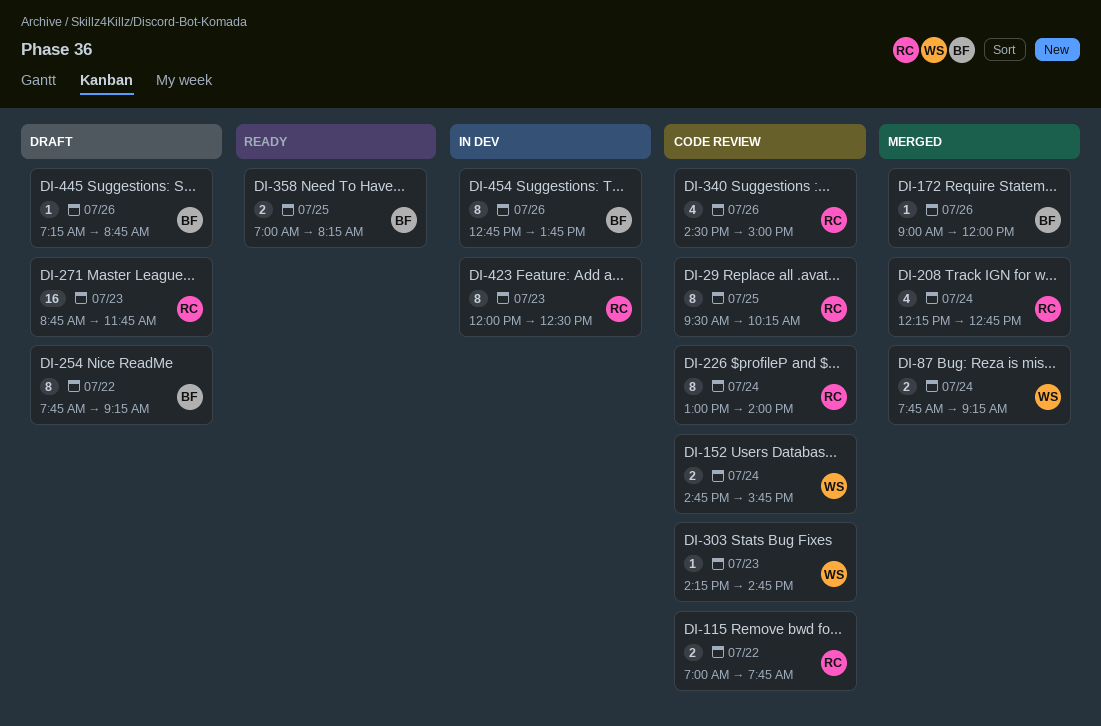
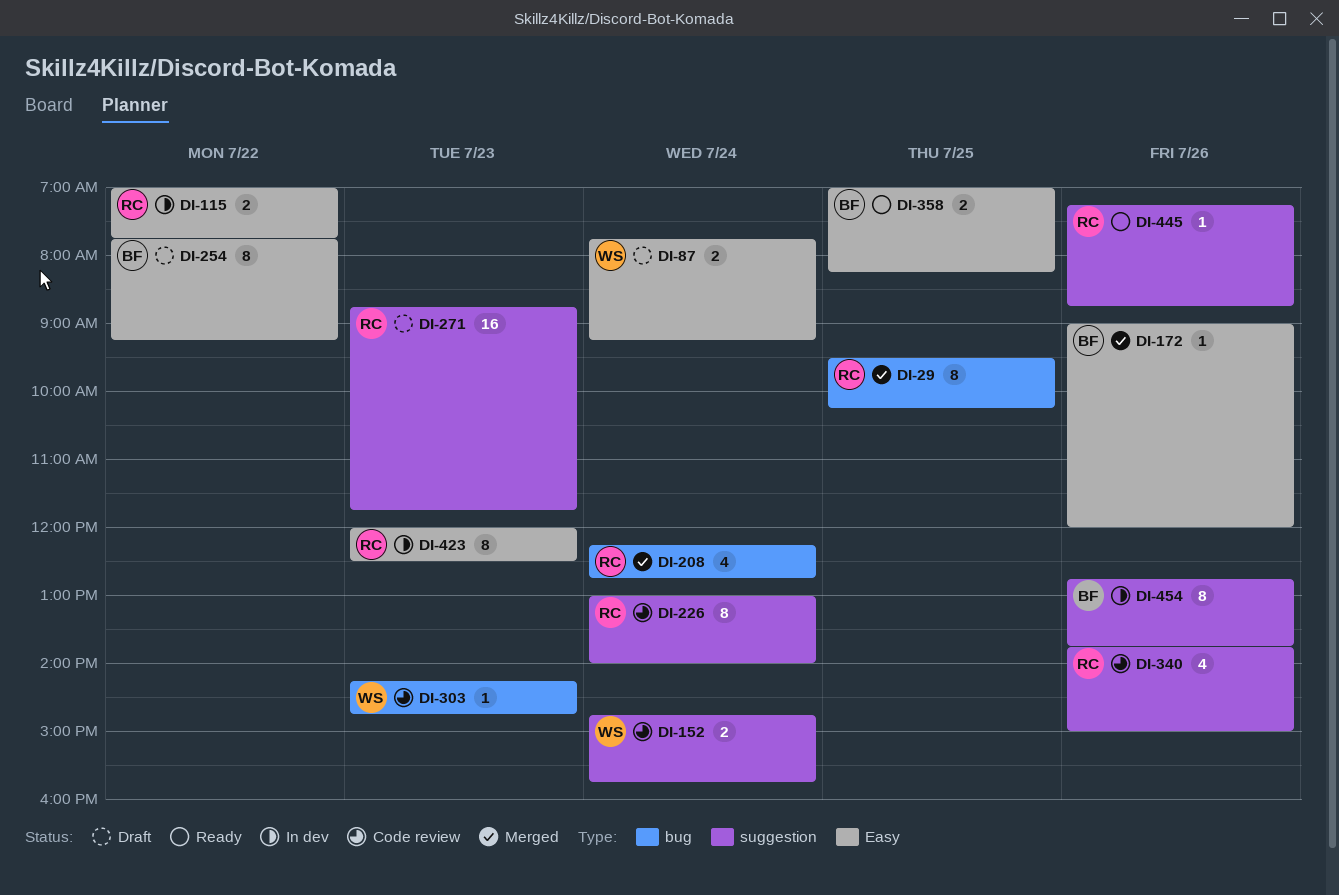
DI-29, status: Code review -> Merged
DI-87, status: Merged -> Draft
DI-115, status: Code review -> In dev
DI-340, begins: 14:30 -> 13:45
DI-445, status: Draft -> Ready
DI-445, owner: BF -> RC

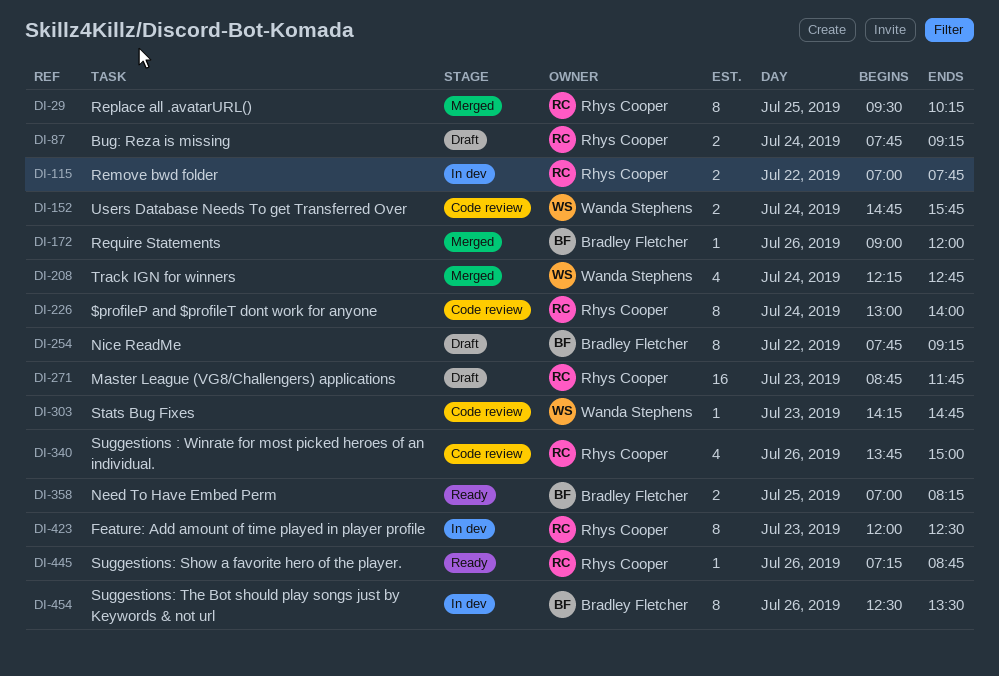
DI-87, owner: Wanda Stephens -> Rhys Cooper
DI-208, owner: Rhys Cooper -> Wanda Stephens
DI-454, begins: 12:45 -> 12:30
DI-454, ends: 13:45 -> 13:30

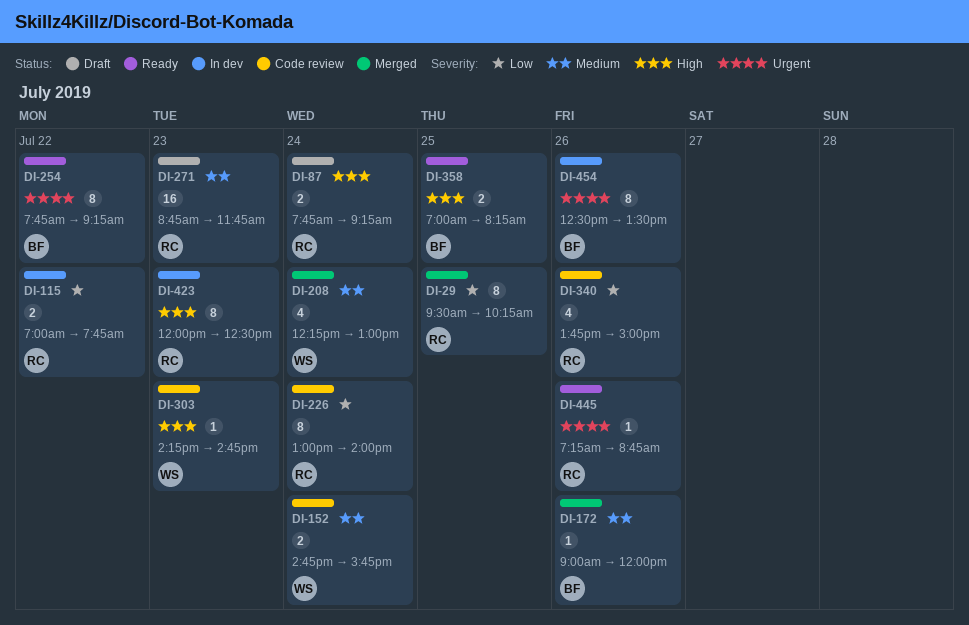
DI-208, ends: 12:45 -> 13:00
DI-254, status: Draft -> Ready

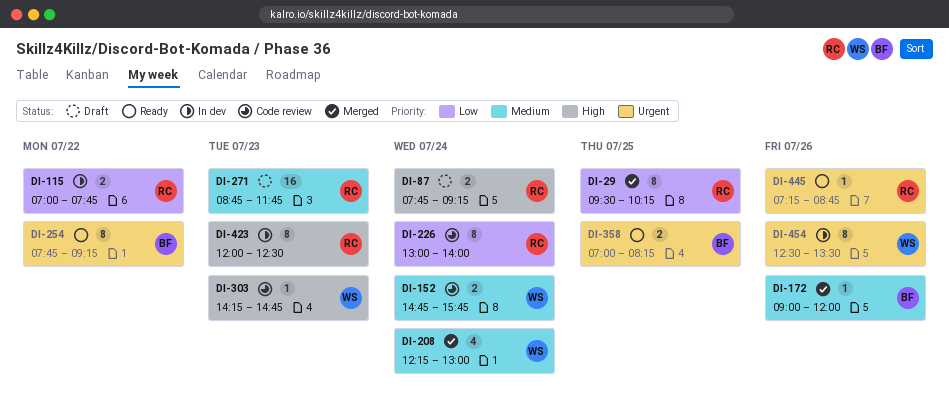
DI-340: present -> none
DI-358, priority: High -> Urgent
DI-454, owner: BF -> WS

